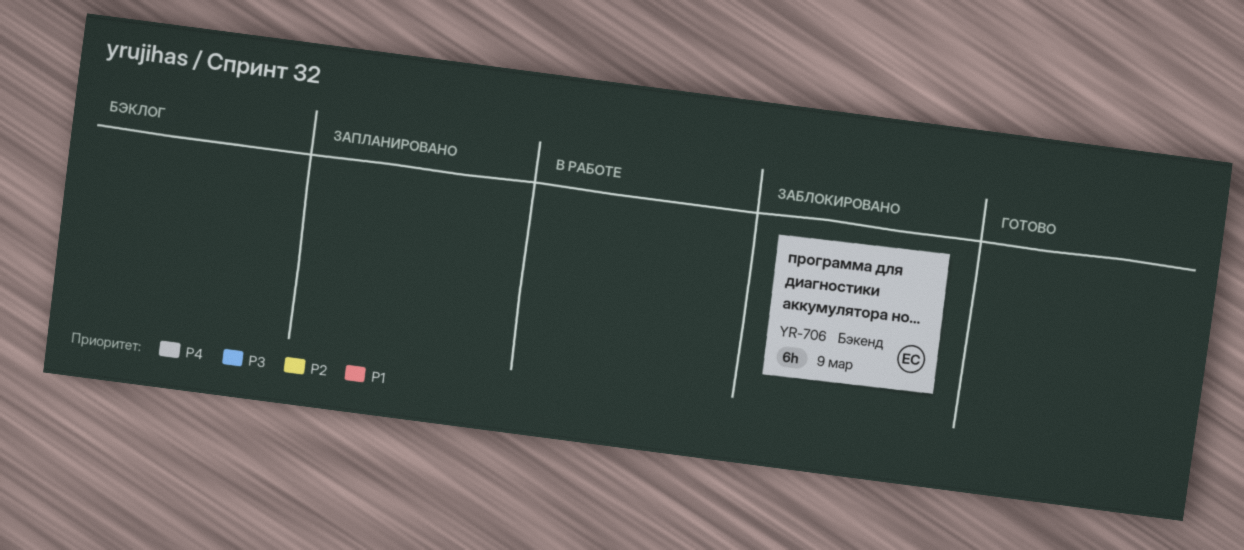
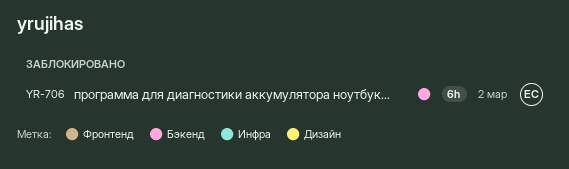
YR-706, due: Mar 9 -> Mar 2

